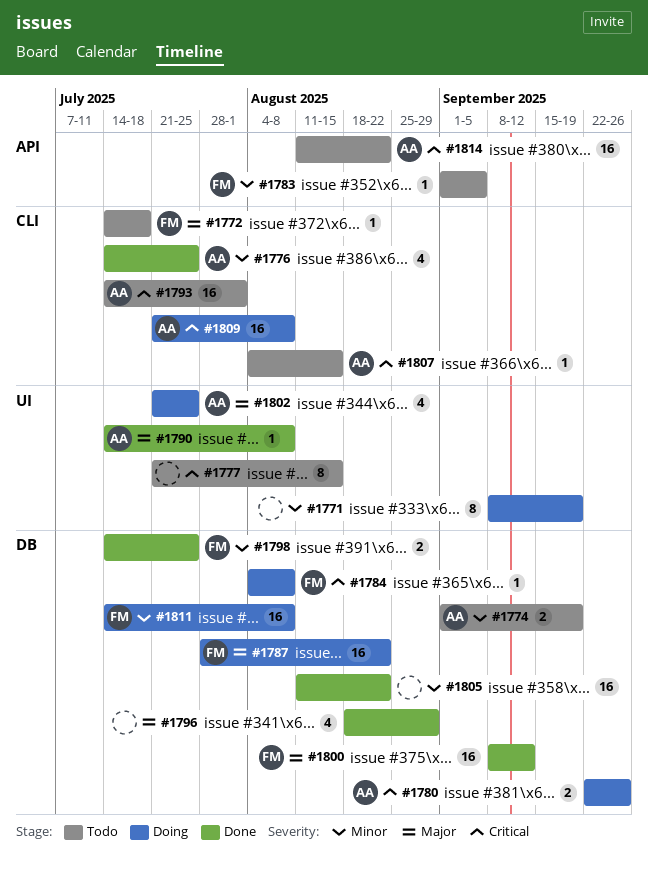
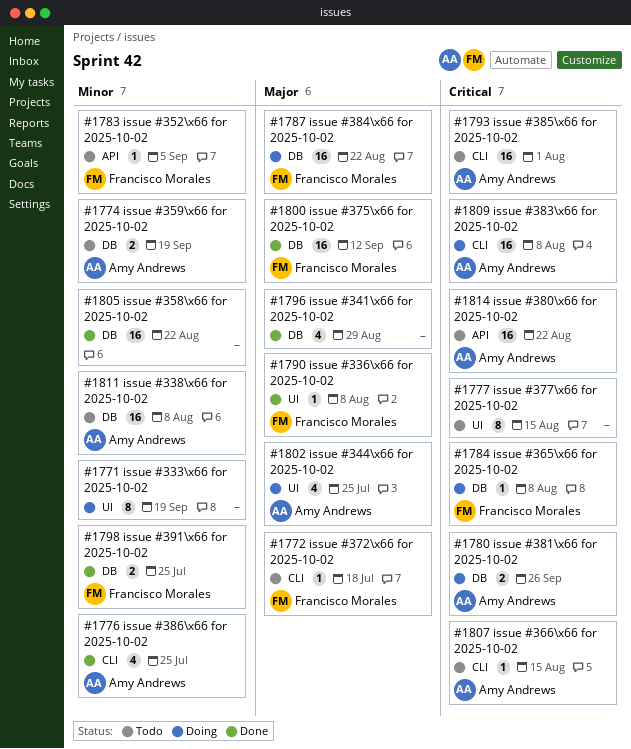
#1790, owner: Amy Andrews -> Francisco Morales
#1811, status: Doing -> Todo
#1811, owner: Francisco Morales -> Amy Andrews

